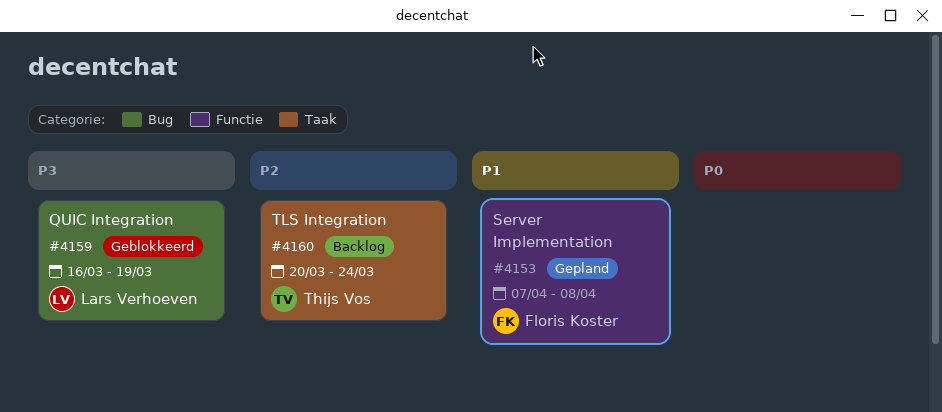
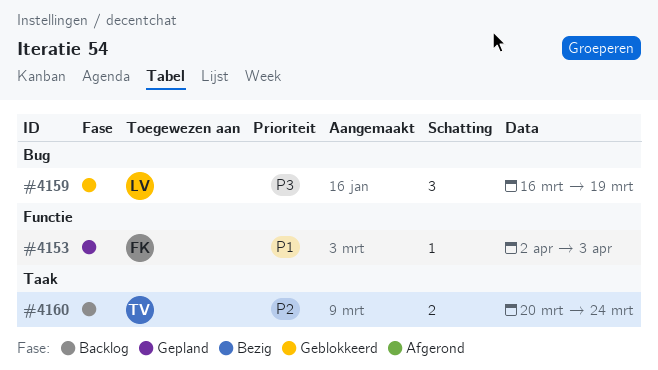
#4153, start: Apr 7 -> Apr 2
#4153, due: Apr 8 -> Apr 3

